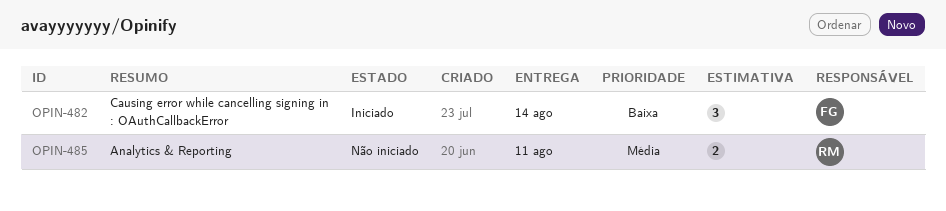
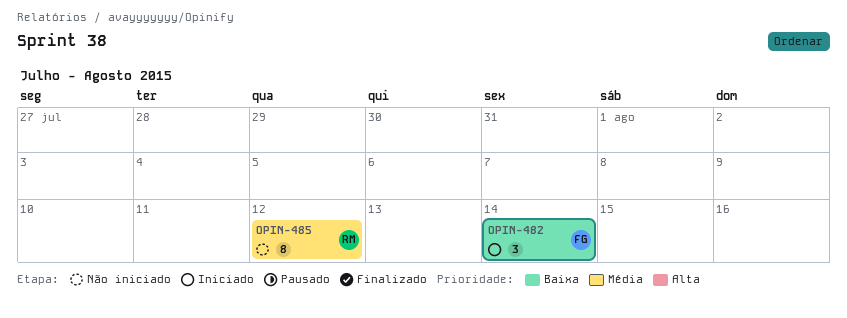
OPIN-485, estimate: 2 -> 8
OPIN-485, due: Aug 11 -> Aug 12

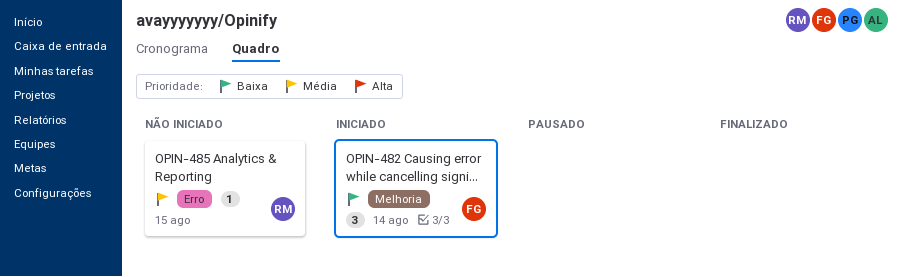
OPIN-485, estimate: 8 -> 1
OPIN-485, due: Aug 12 -> Aug 15

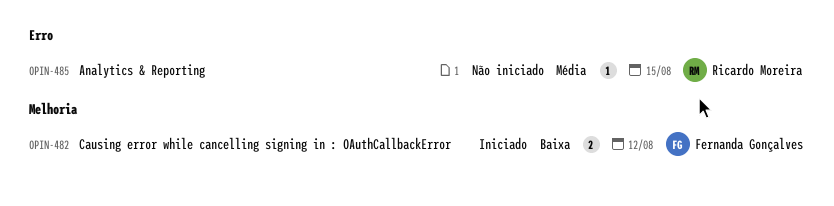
OPIN-482, estimate: 3 -> 2
OPIN-482, due: Aug 14 -> Aug 12

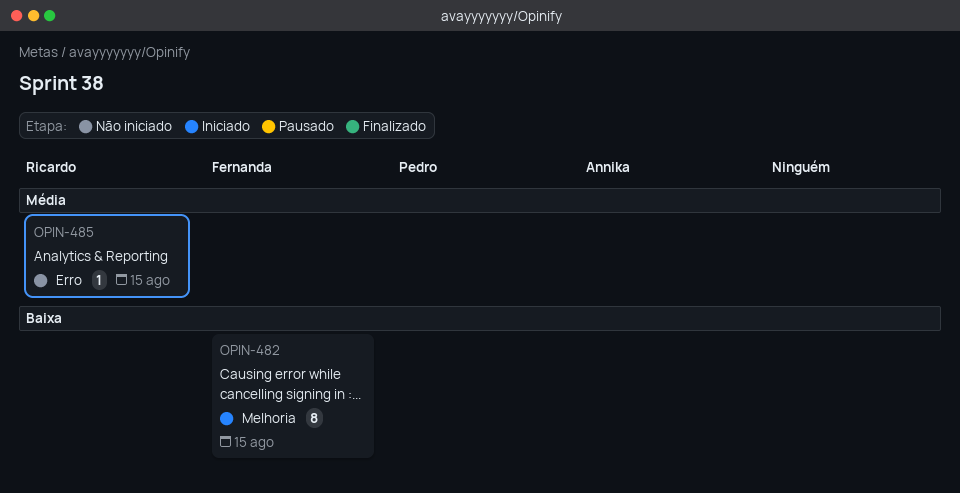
OPIN-482, estimate: 2 -> 8
OPIN-482, due: Aug 12 -> Aug 15

